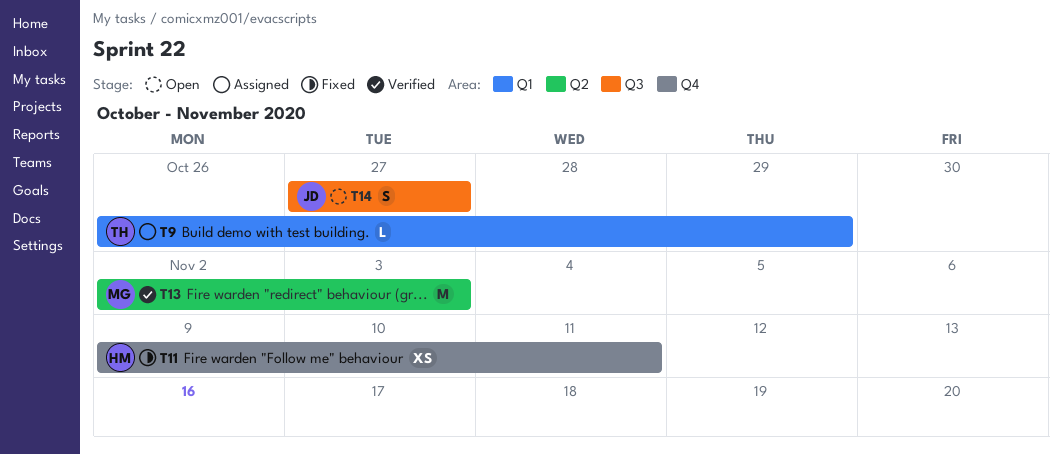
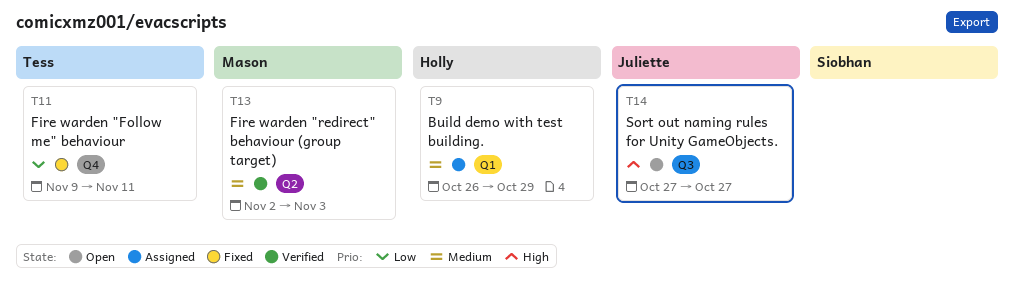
T9, owner: Tess -> Holly
T11, owner: Holly -> Tess

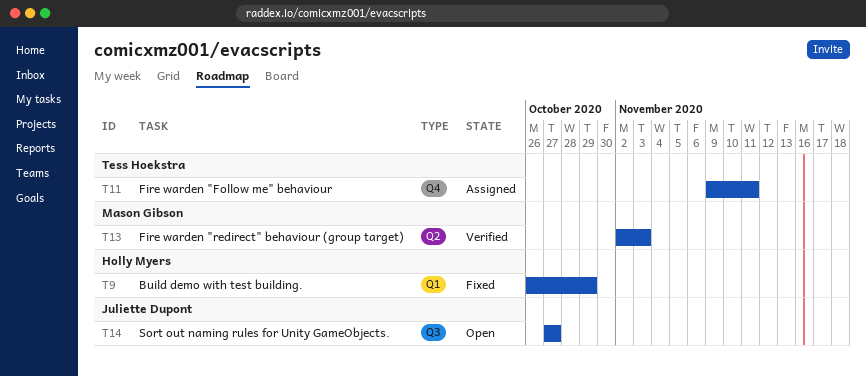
T9, status: Assigned -> Fixed
T11, status: Fixed -> Assigned

